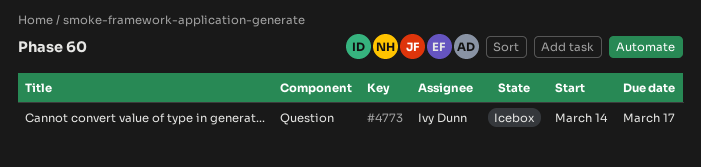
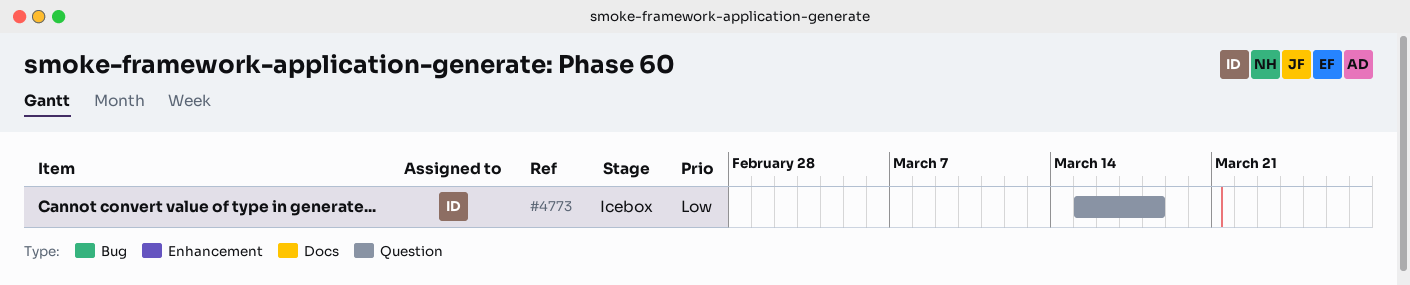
#4773, start: Mar 14 -> Mar 15
#4773, due: Mar 17 -> Mar 18

